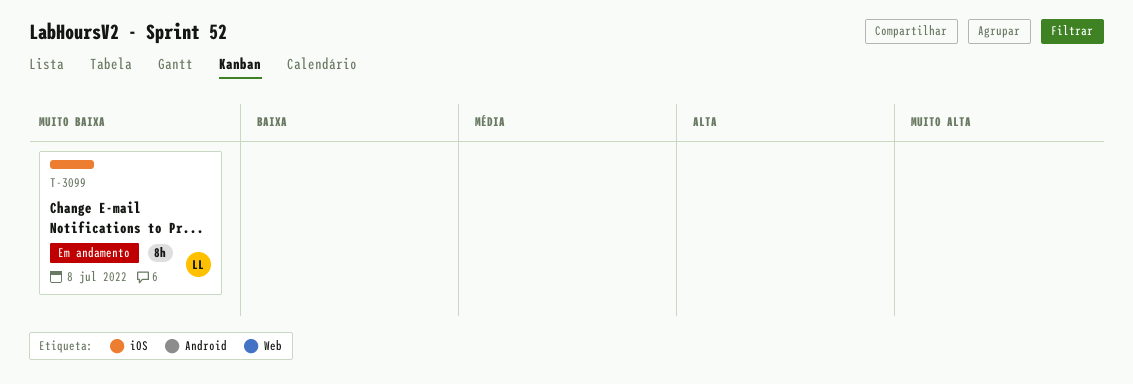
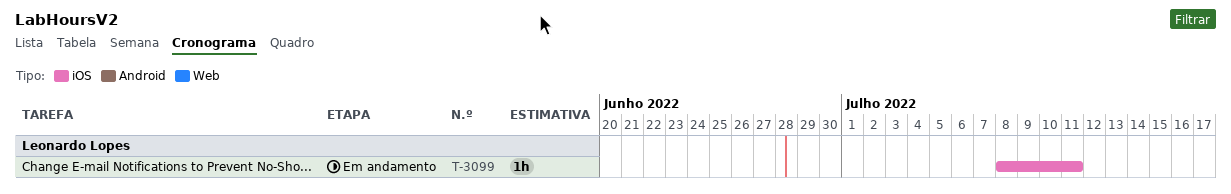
T-3099, estimate: 8h -> 1h
T-3099, due: Jul 8 -> Jul 11

